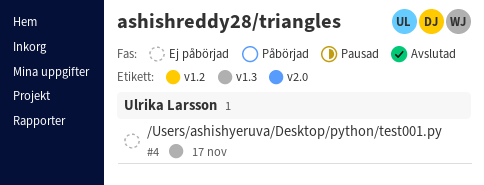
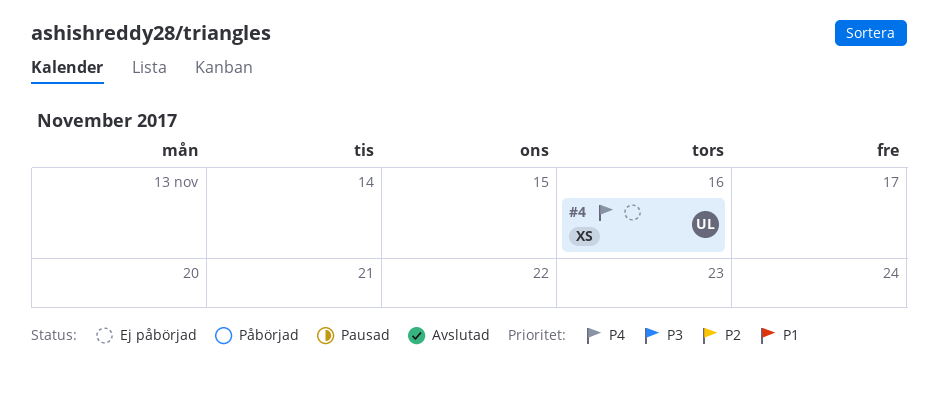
#4, due: Nov 17 -> Nov 16

